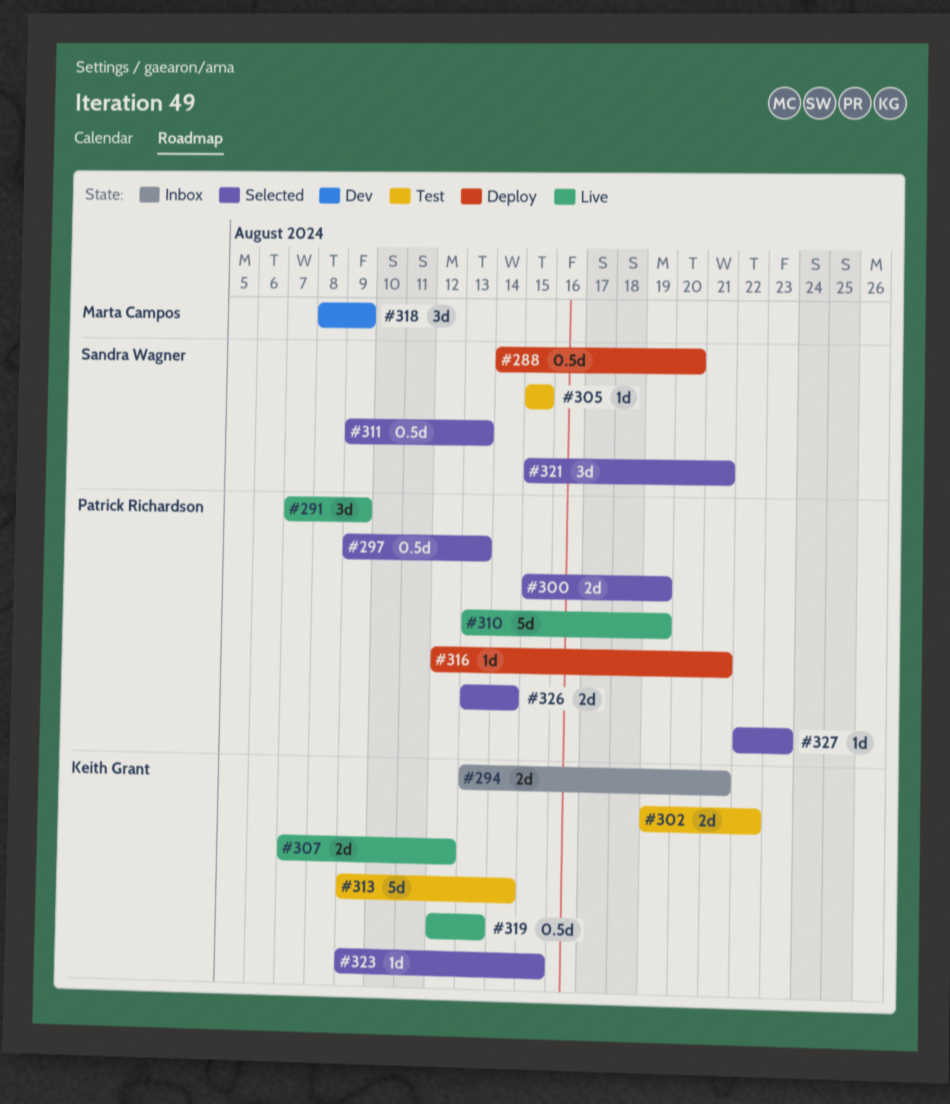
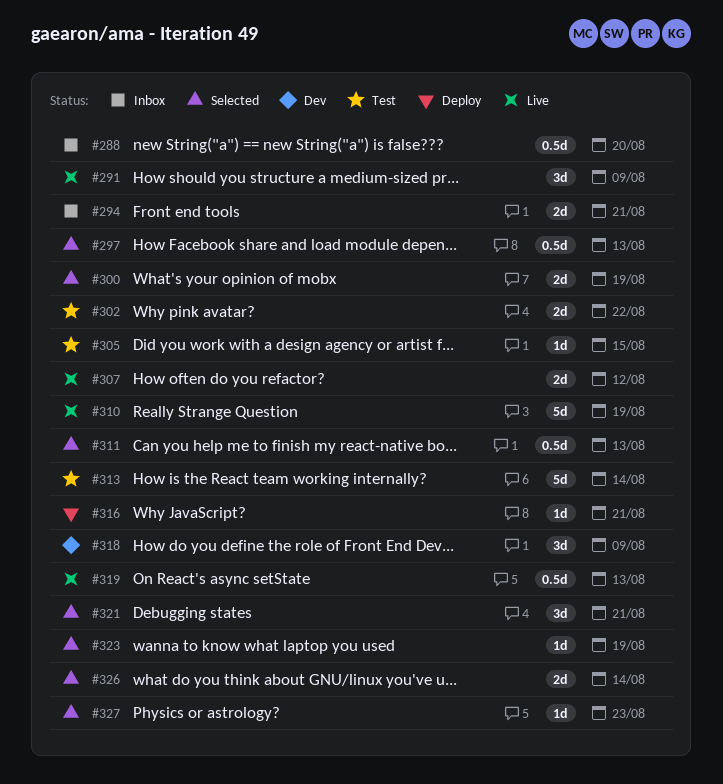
#288, status: Deploy -> Inbox
#323, due: Aug 15 -> Aug 19

